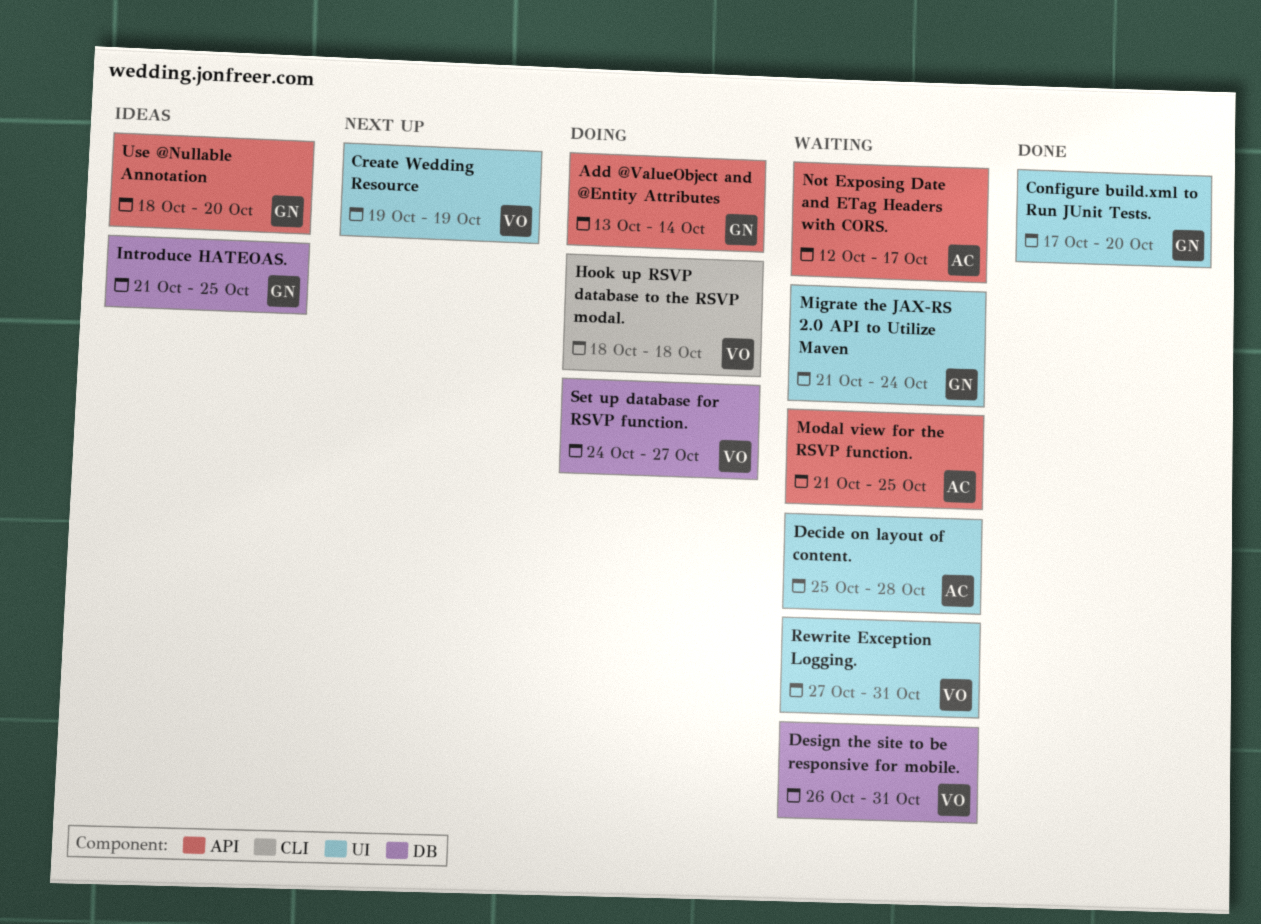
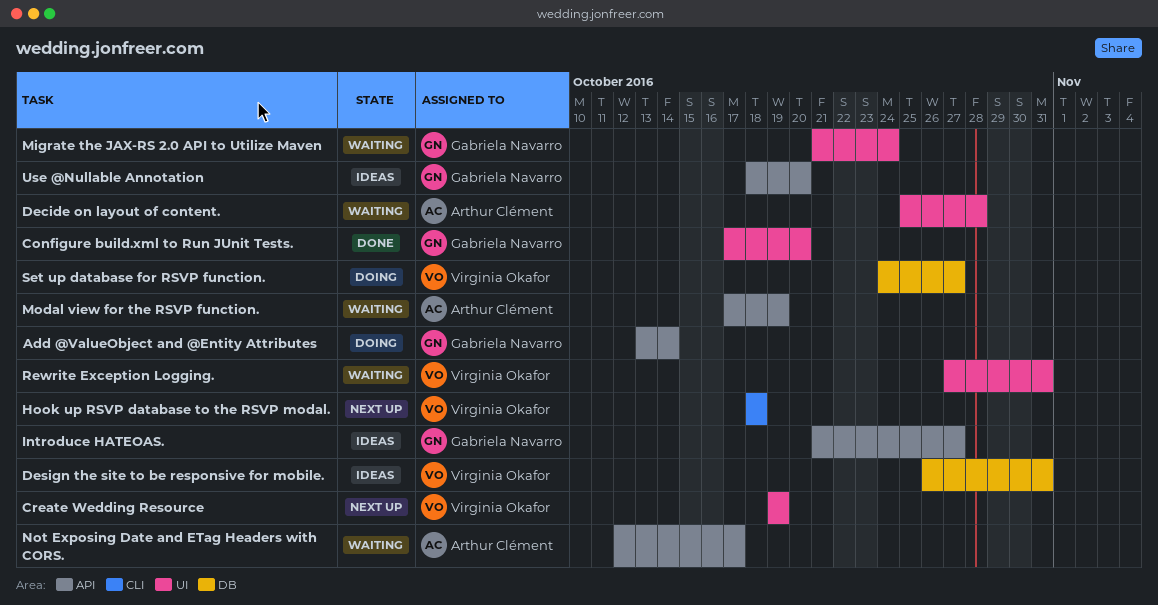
Design the site to be responsive for mobile., status: Waiting -> Ideas
Hook up RSVP database to the RSVP modal., status: Doing -> Next up
Introduce HATEOAS., label: DB -> API
Introduce HATEOAS., due: Oct 25 -> Oct 27
Modal view for the RSVP function., start: Oct 21 -> Oct 17
Modal view for the RSVP function., due: Oct 25 -> Oct 19

